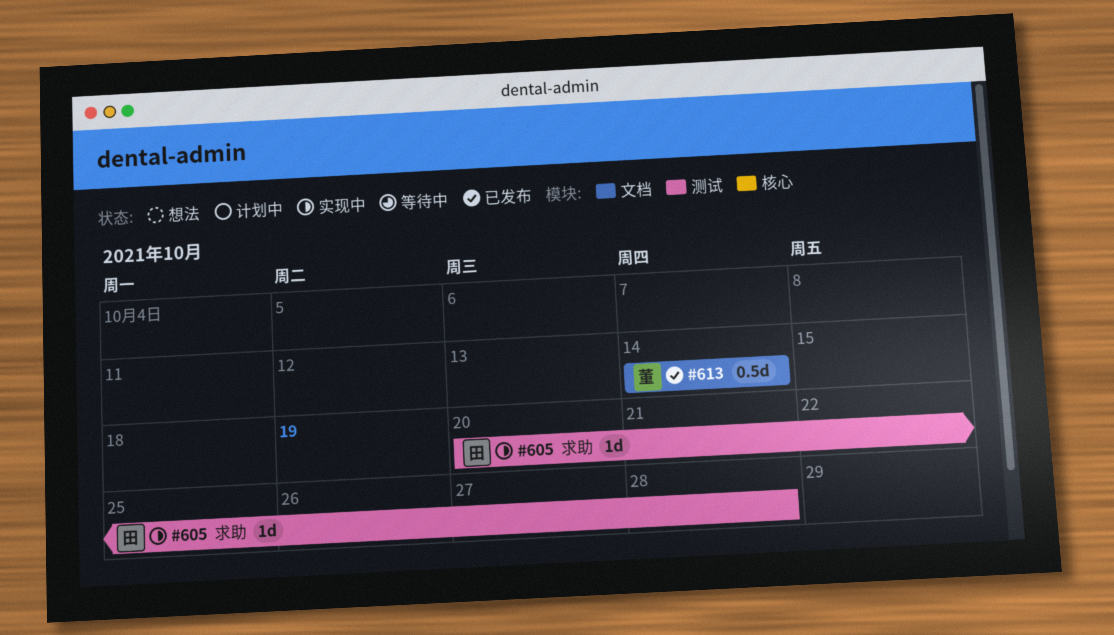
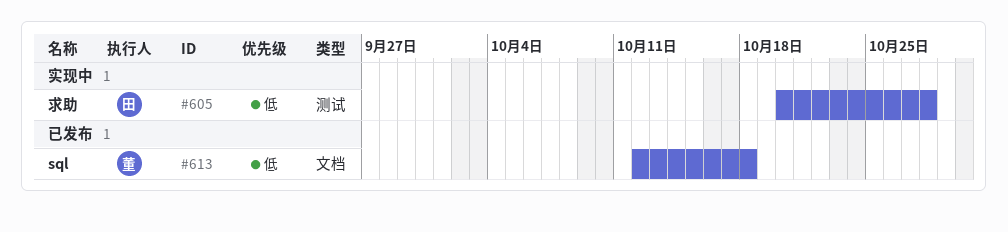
#613, start: Oct 14 -> Oct 12
#613, due: Oct 14 -> Oct 18

